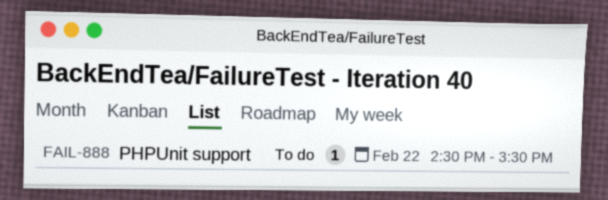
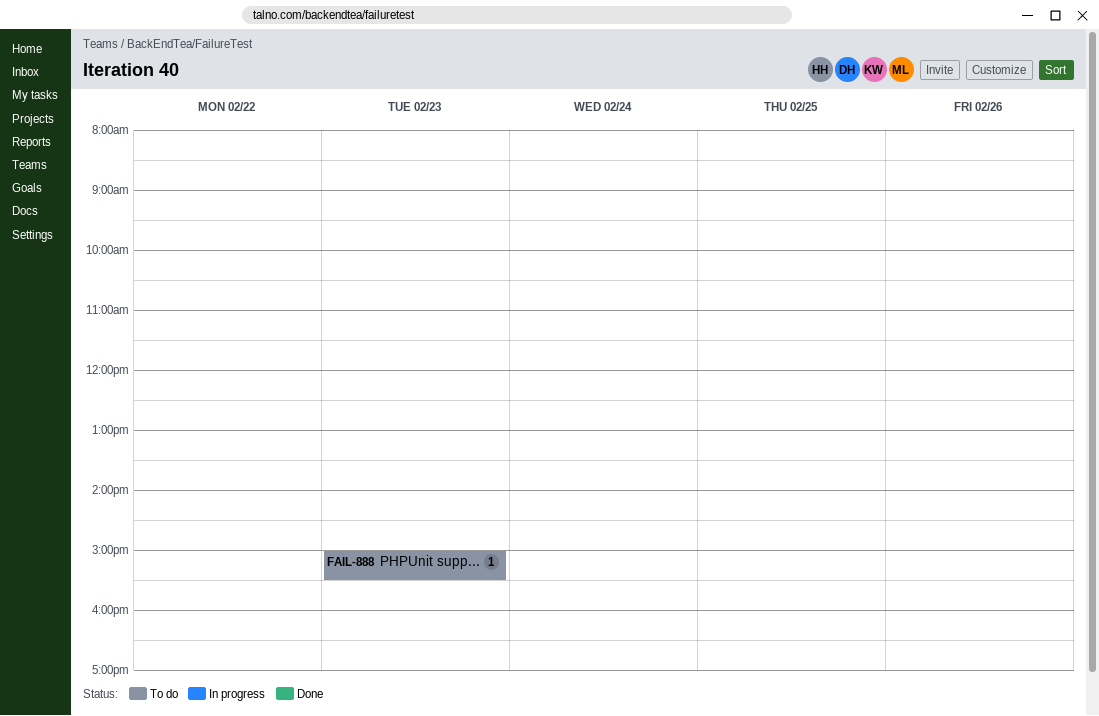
FAIL-888, day: Feb 22 -> Feb 23
FAIL-888, begins: 14:30 -> 15:00

